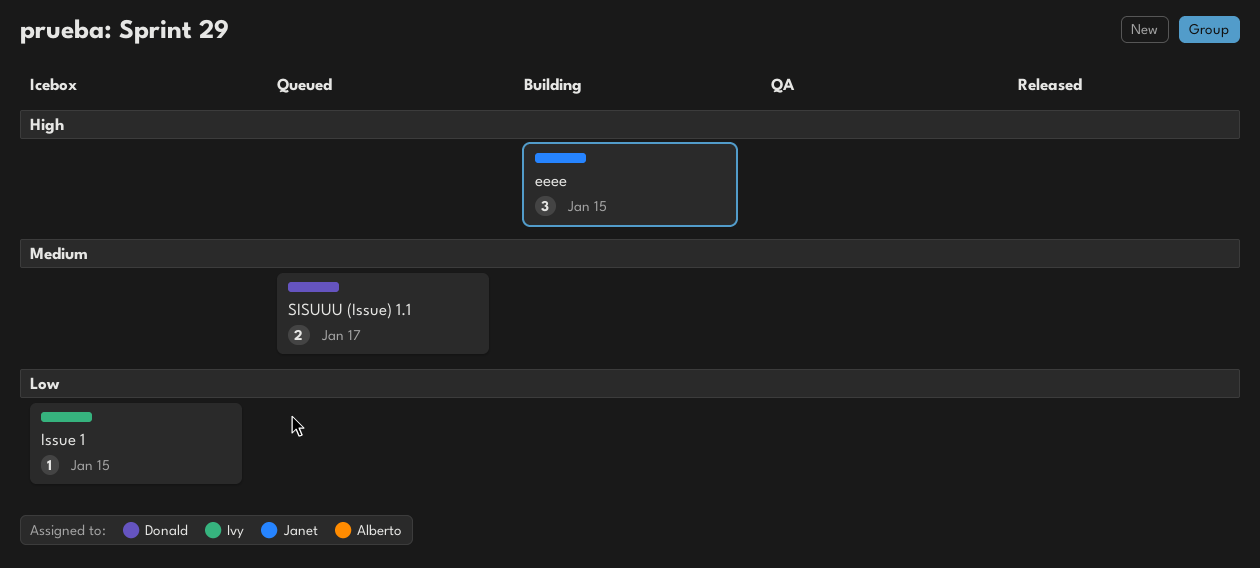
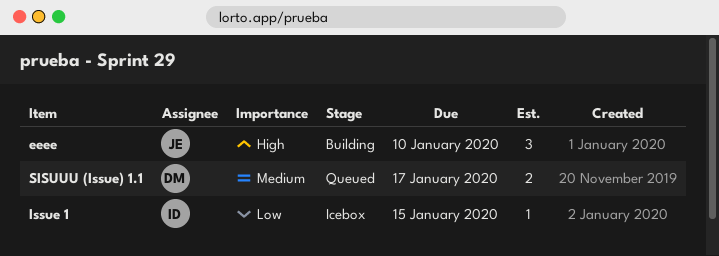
eeee, due: Jan 15 -> Jan 10

